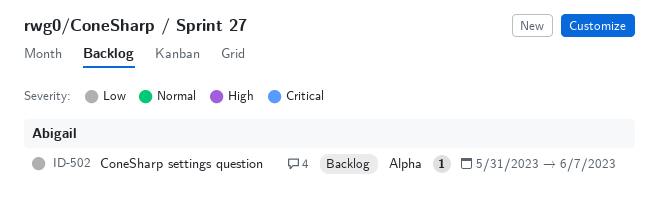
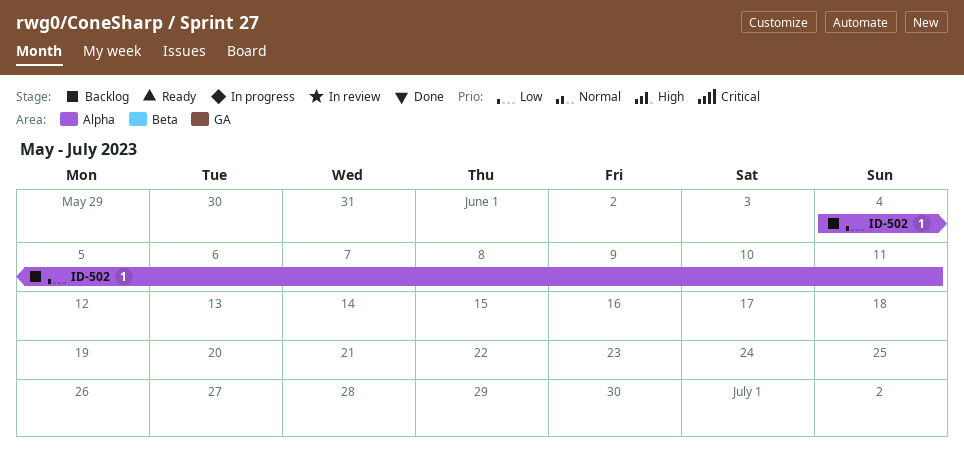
ID-502, start: May 31 -> Jun 4
ID-502, due: Jun 7 -> Jun 11

